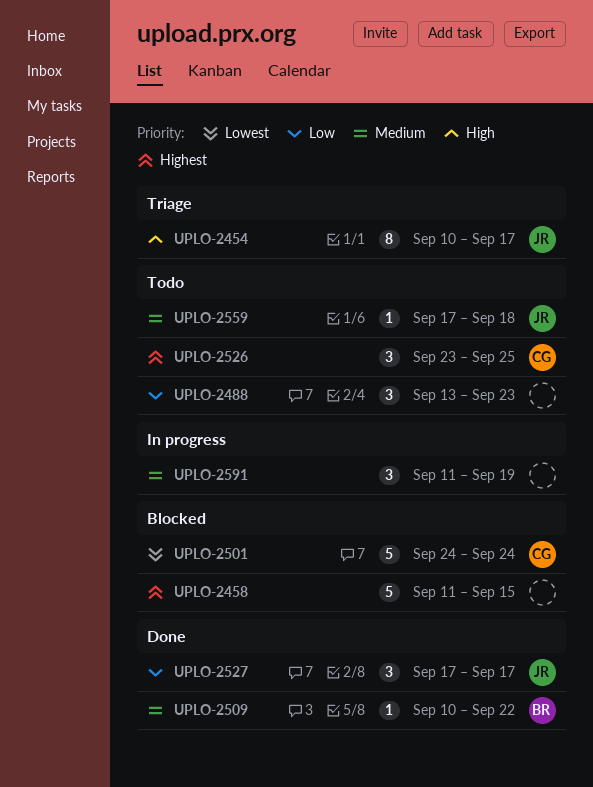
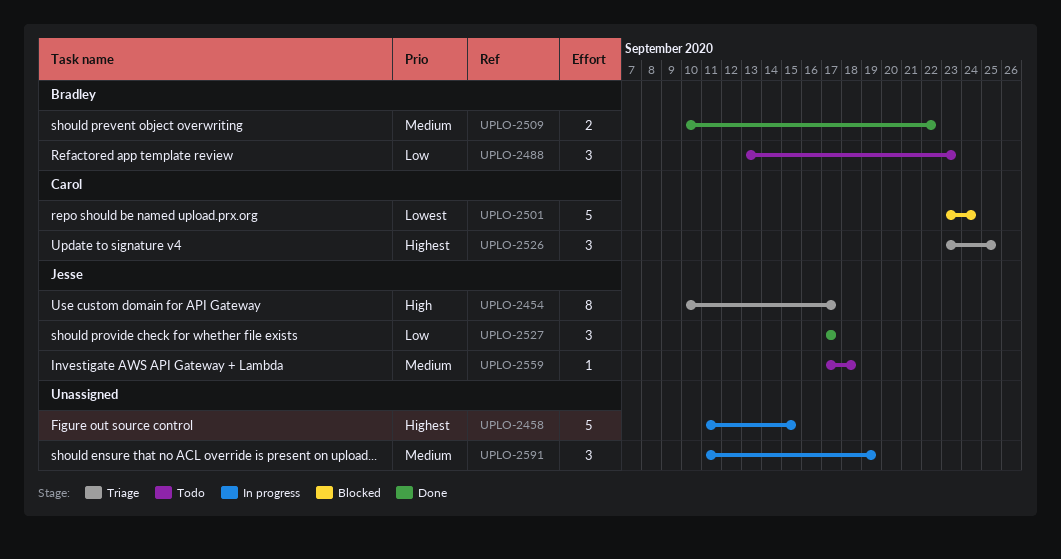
UPLO-2458, status: Blocked -> In progress
UPLO-2488, owner: none -> Bradley
UPLO-2501, start: Sep 24 -> Sep 23
UPLO-2509, estimate: 1 -> 2
UPLO-2526, status: Todo -> Triage

